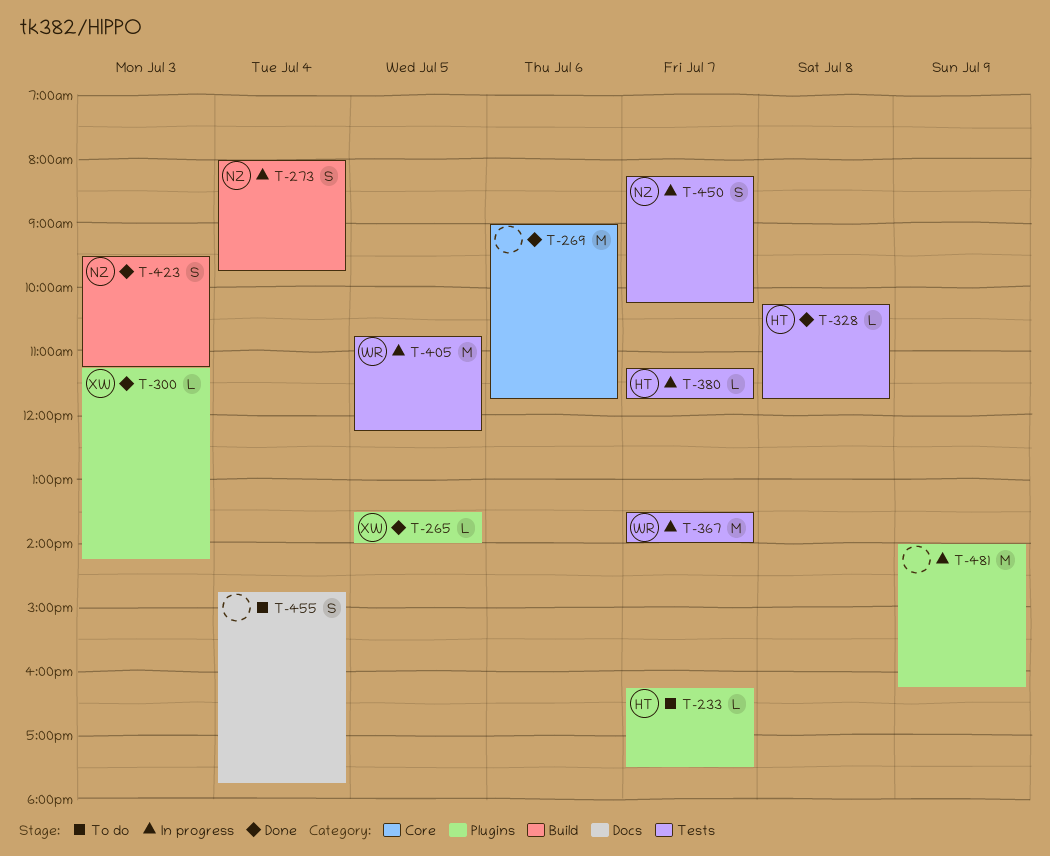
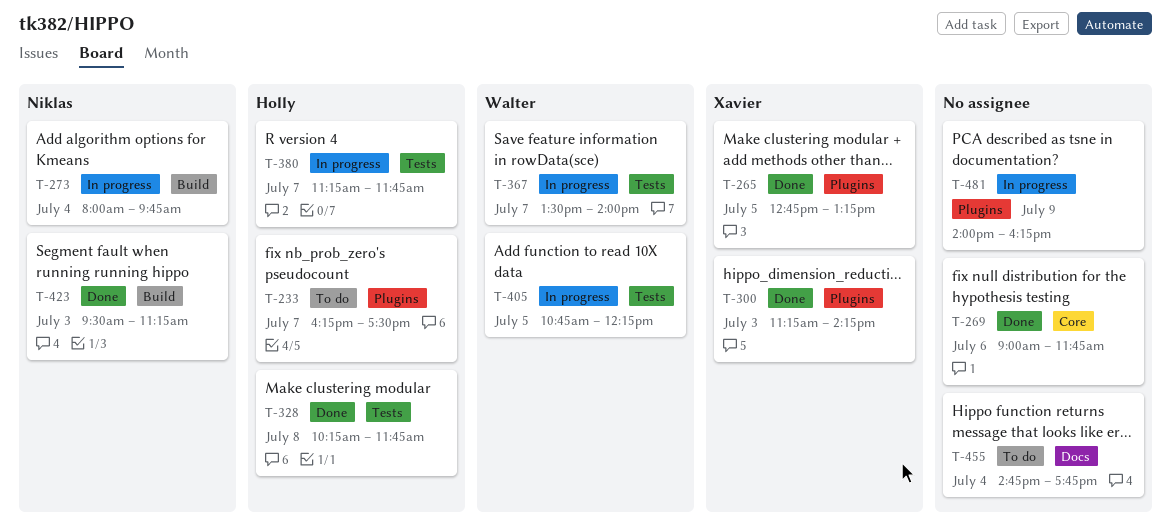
T-265, begins: 13:30 -> 12:45
T-265, ends: 14:00 -> 13:15
T-450: present -> none

